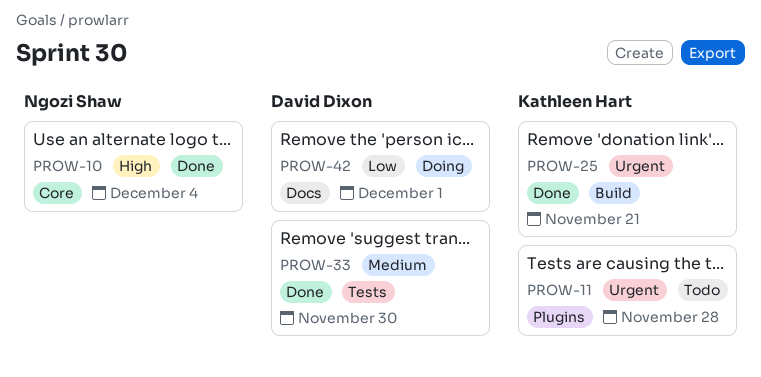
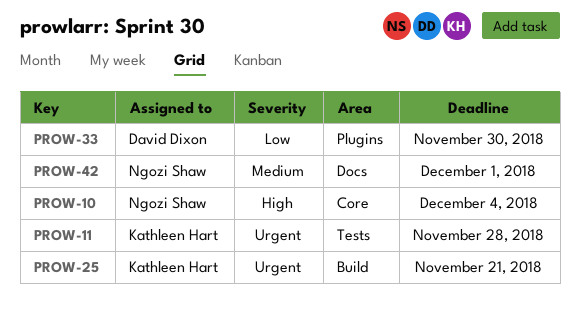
PROW-11, label: Plugins -> Tests
PROW-33, priority: Medium -> Low
PROW-33, label: Tests -> Plugins
PROW-42, owner: David Dixon -> Ngozi Shaw
PROW-42, priority: Low -> Medium

